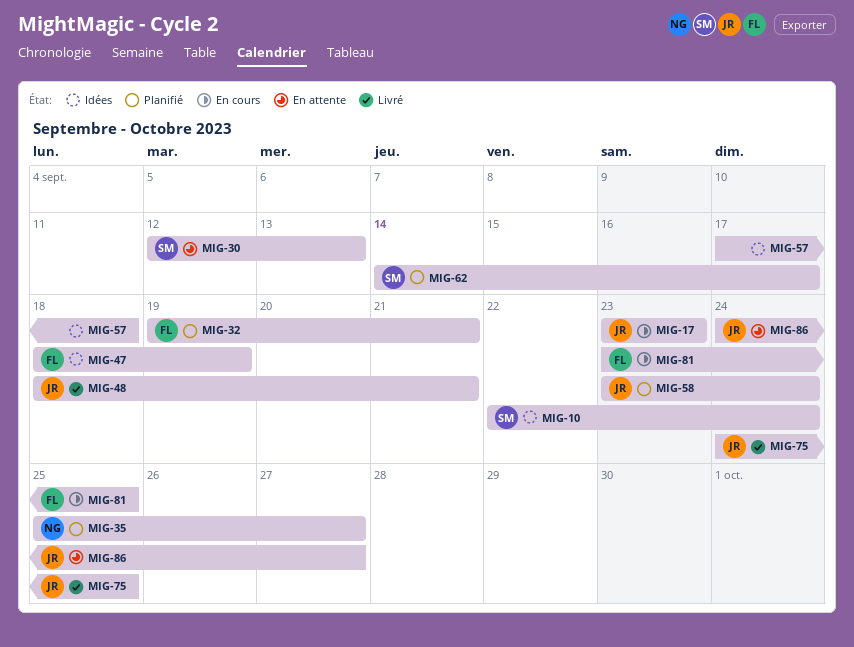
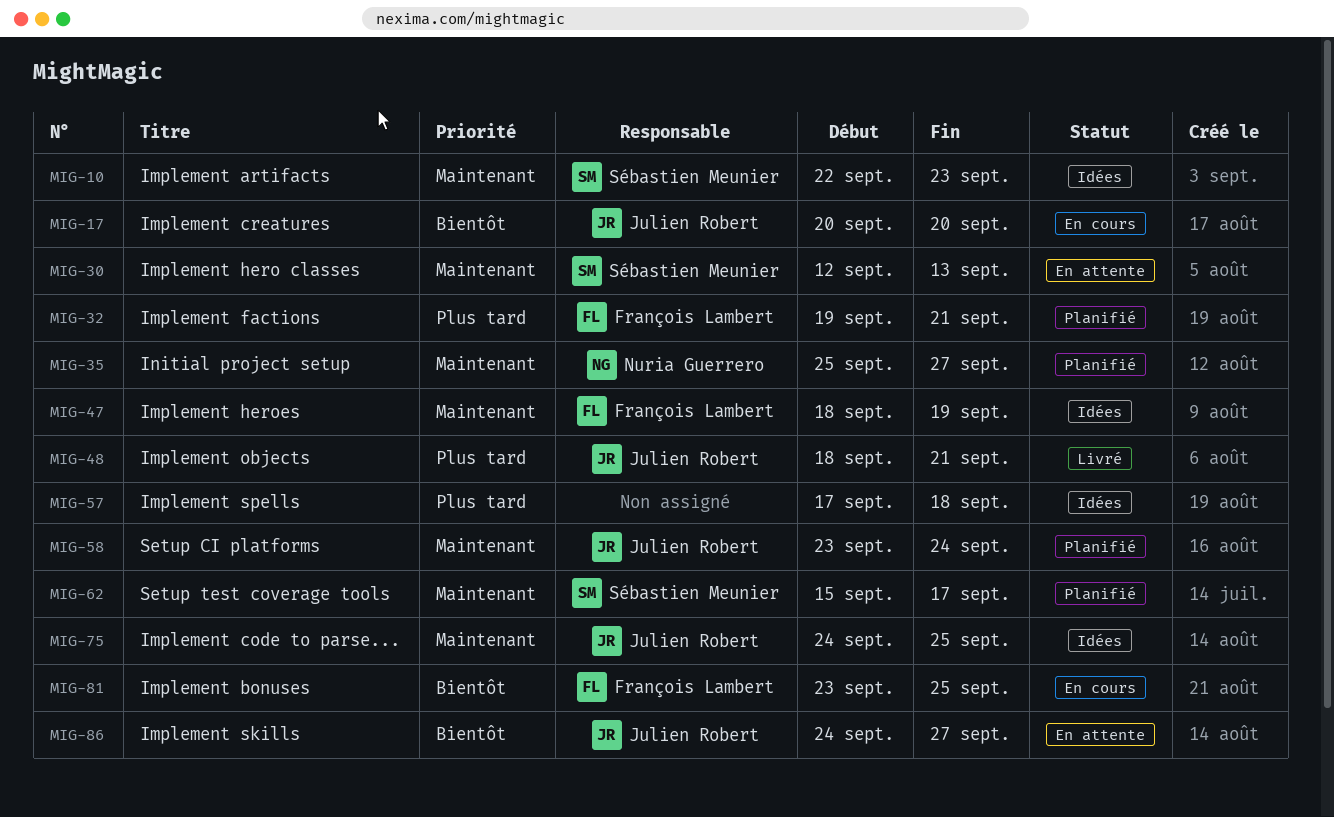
MIG-10, due: Sep 24 -> Sep 23
MIG-17, start: Sep 23 -> Sep 20
MIG-17, due: Sep 23 -> Sep 20
MIG-62, start: Sep 14 -> Sep 15
MIG-75, status: Livré -> Idées

